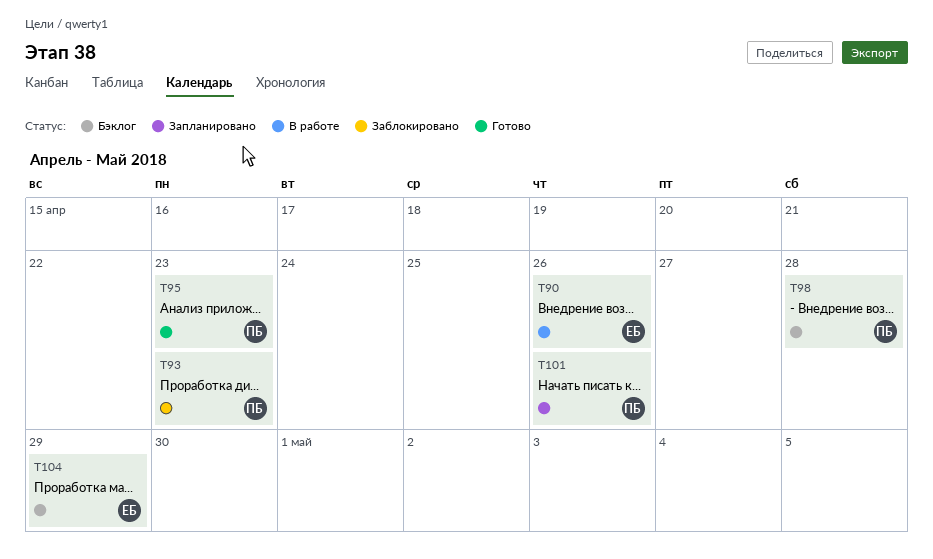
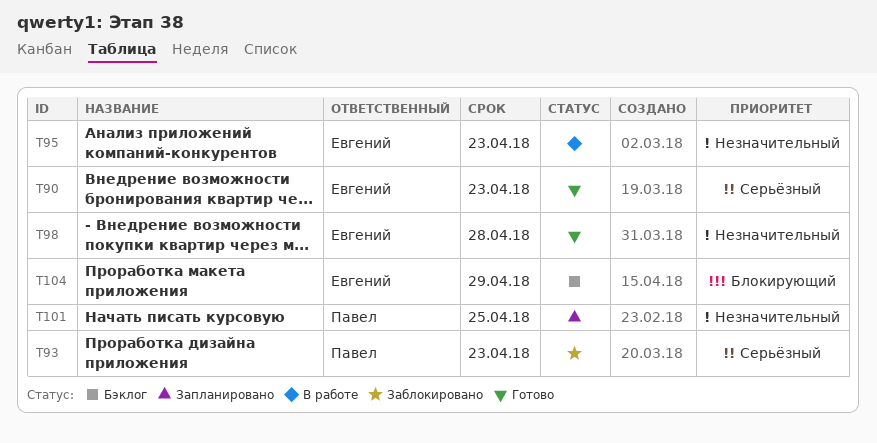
T90, status: В работе -> Готово
T90, due: Apr 26 -> Apr 23
T95, status: Готово -> В работе
T95, owner: Павел -> Евгений
T98, status: Бэклог -> Готово
T98, owner: Павел -> Евгений
T101, due: Apr 26 -> Apr 25

